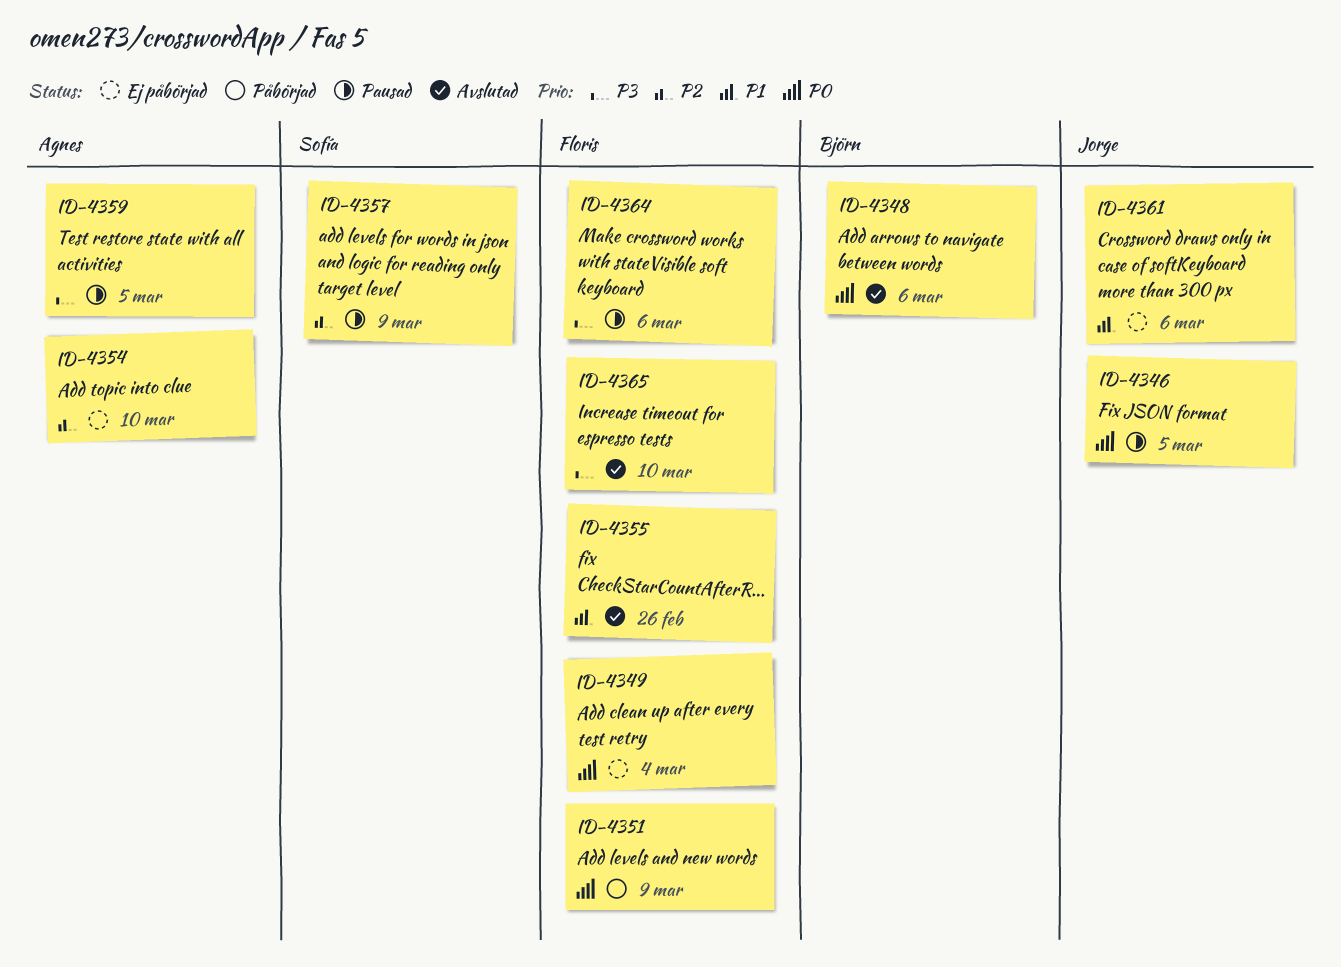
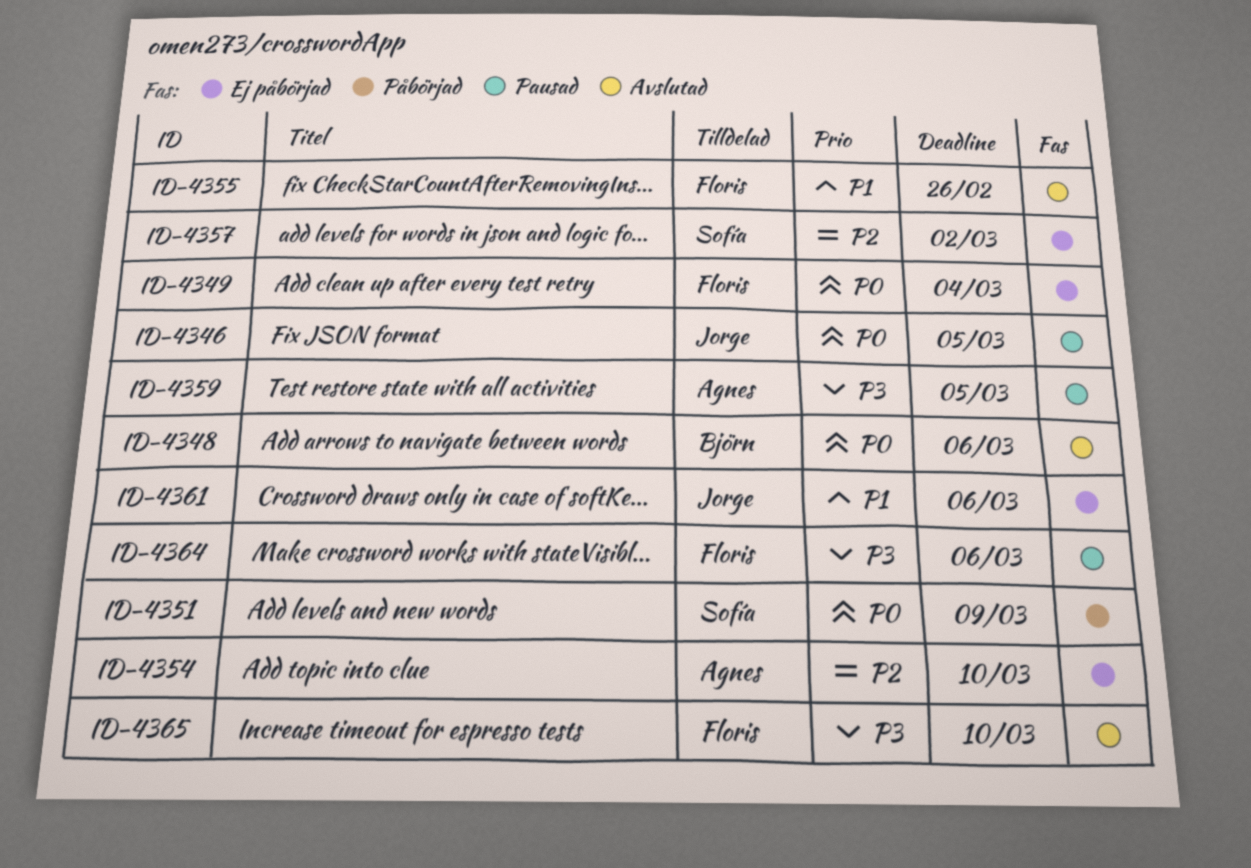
ID-4351, owner: Floris -> Sofía
ID-4357, status: Pausad -> Ej påbörjad
ID-4357, due: Mar 9 -> Mar 2

